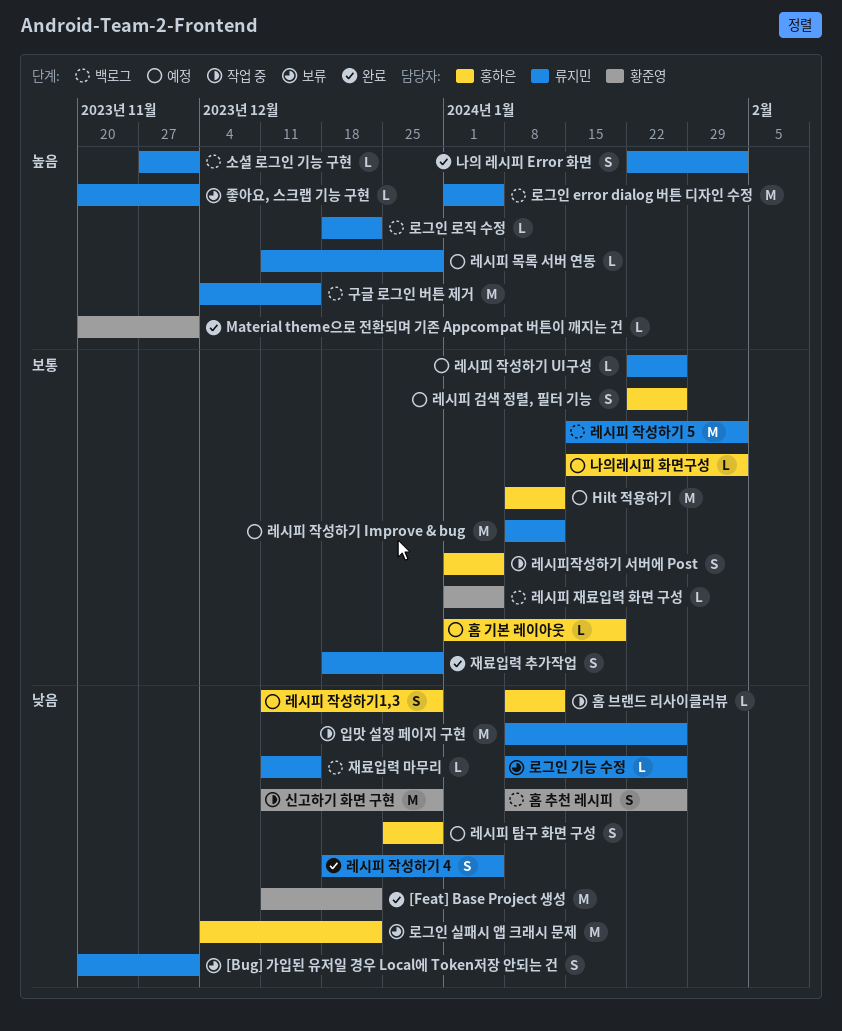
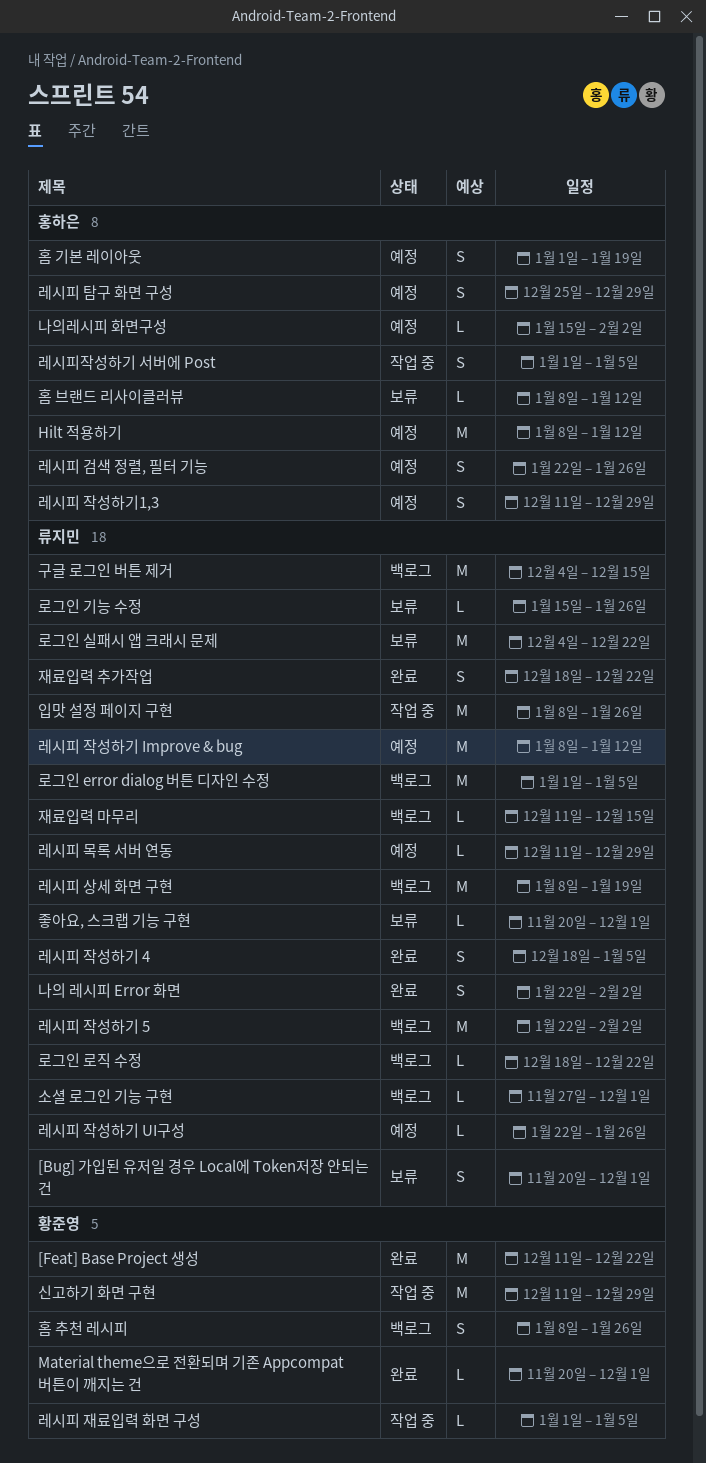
레시피 상세 화면 구현: none -> present
레시피 작성하기 5, start: Jan 15 -> Jan 22
레시피 재료입력 화면 구성, status: 백로그 -> 작업 중
로그인 기능 수정, start: Jan 8 -> Jan 15
로그인 실패시 앱 크래시 문제, owner: 홍하은 -> 류지민
재료입력 추가작업, due: Dec 29 -> Dec 22
홈 기본 레이아웃, estimate: L -> S
홈 브랜드 리사이클러뷰, status: 작업 중 -> 보류

